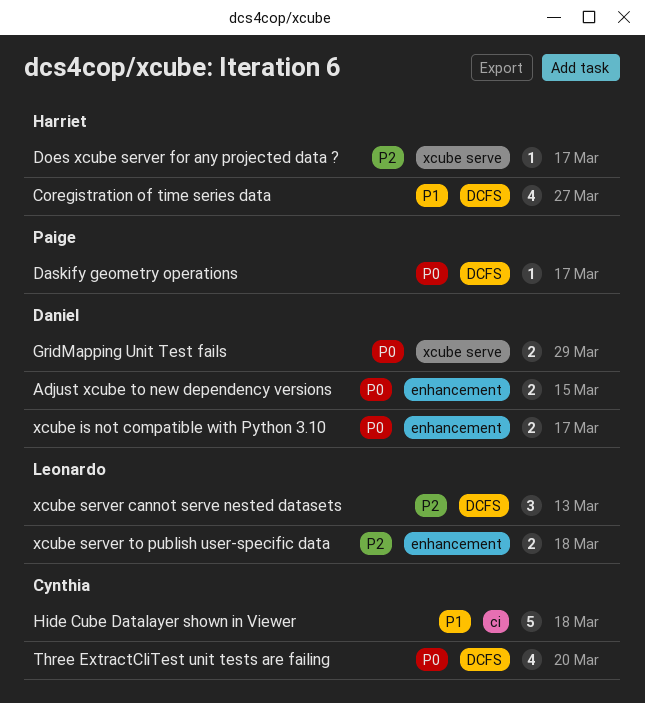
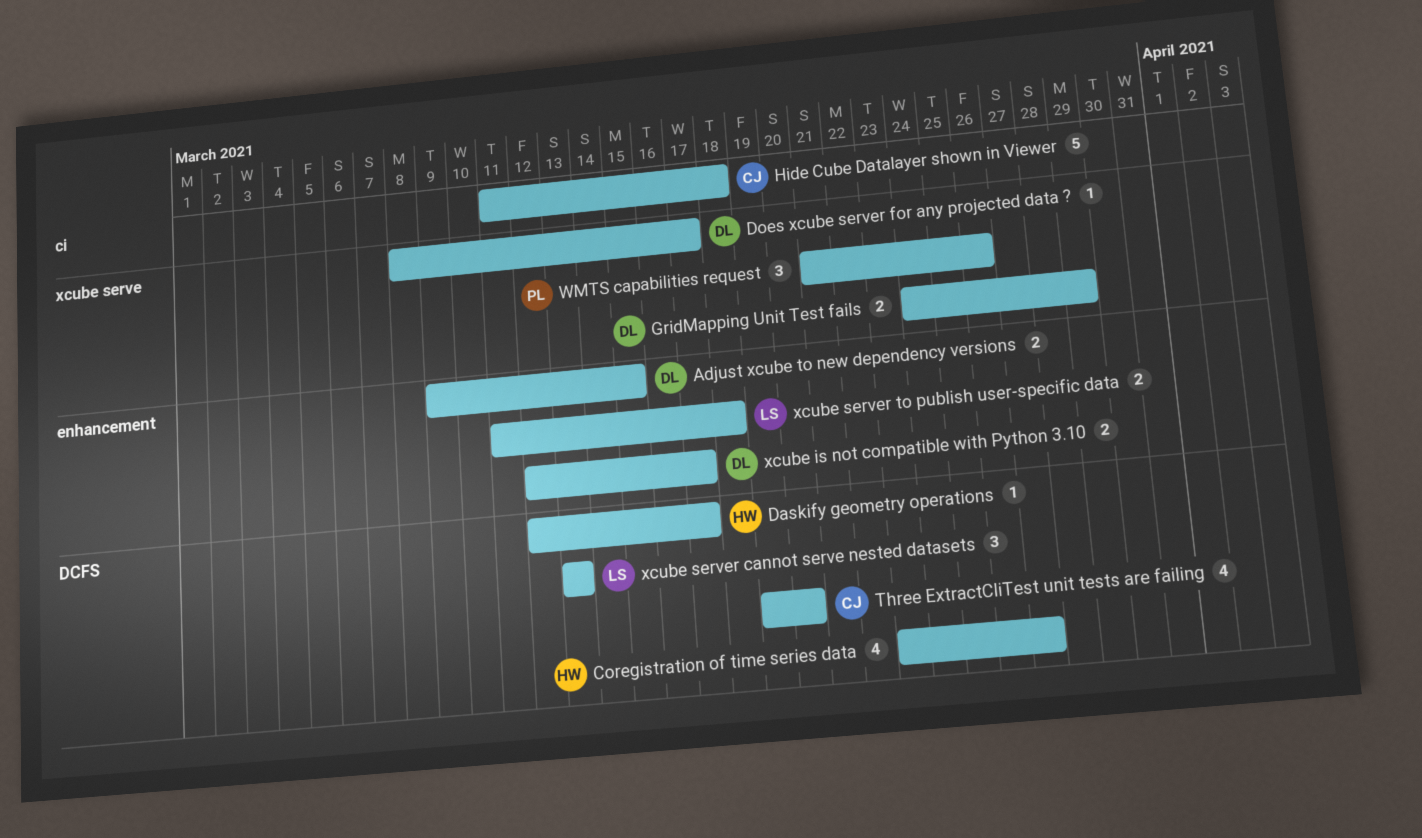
Daskify geometry operations, owner: Paige -> Harriet
Does xcube server for any projected data ?, owner: Harriet -> Daniel
WMTS capabilities request: none -> present

